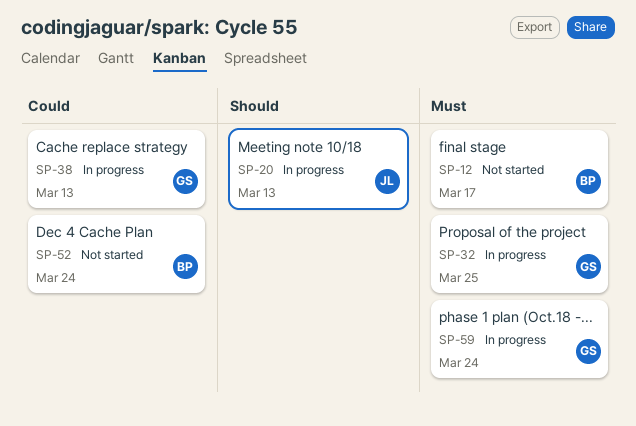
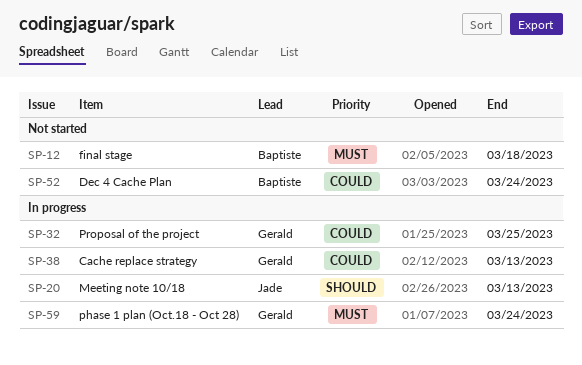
SP-12, due: Mar 17 -> Mar 18
SP-32, priority: Must -> Could

